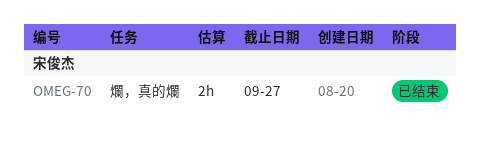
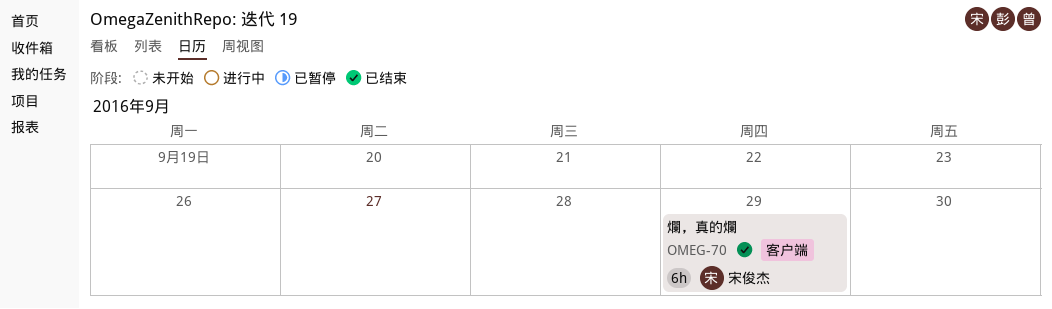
OMEG-70, estimate: 2h -> 6h
OMEG-70, due: Sep 27 -> Sep 29

